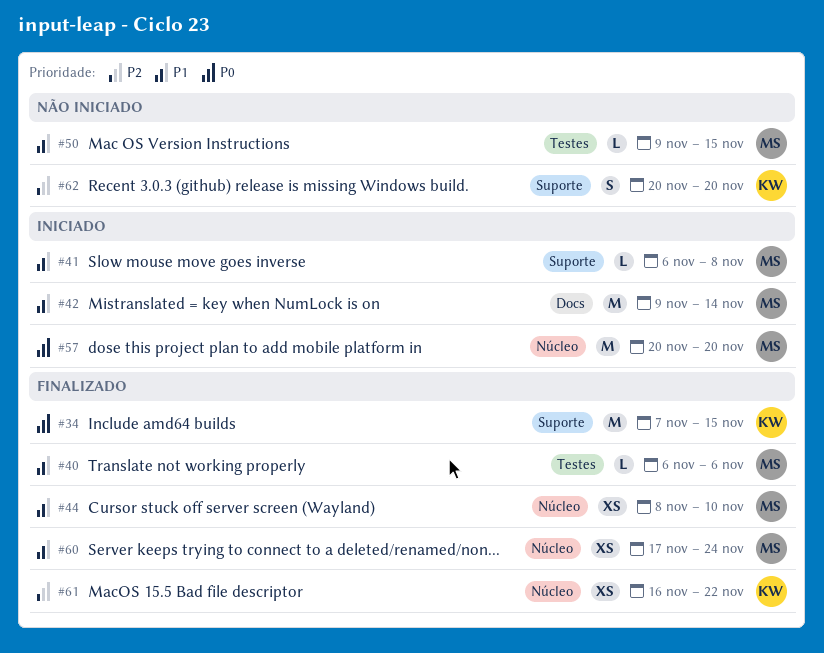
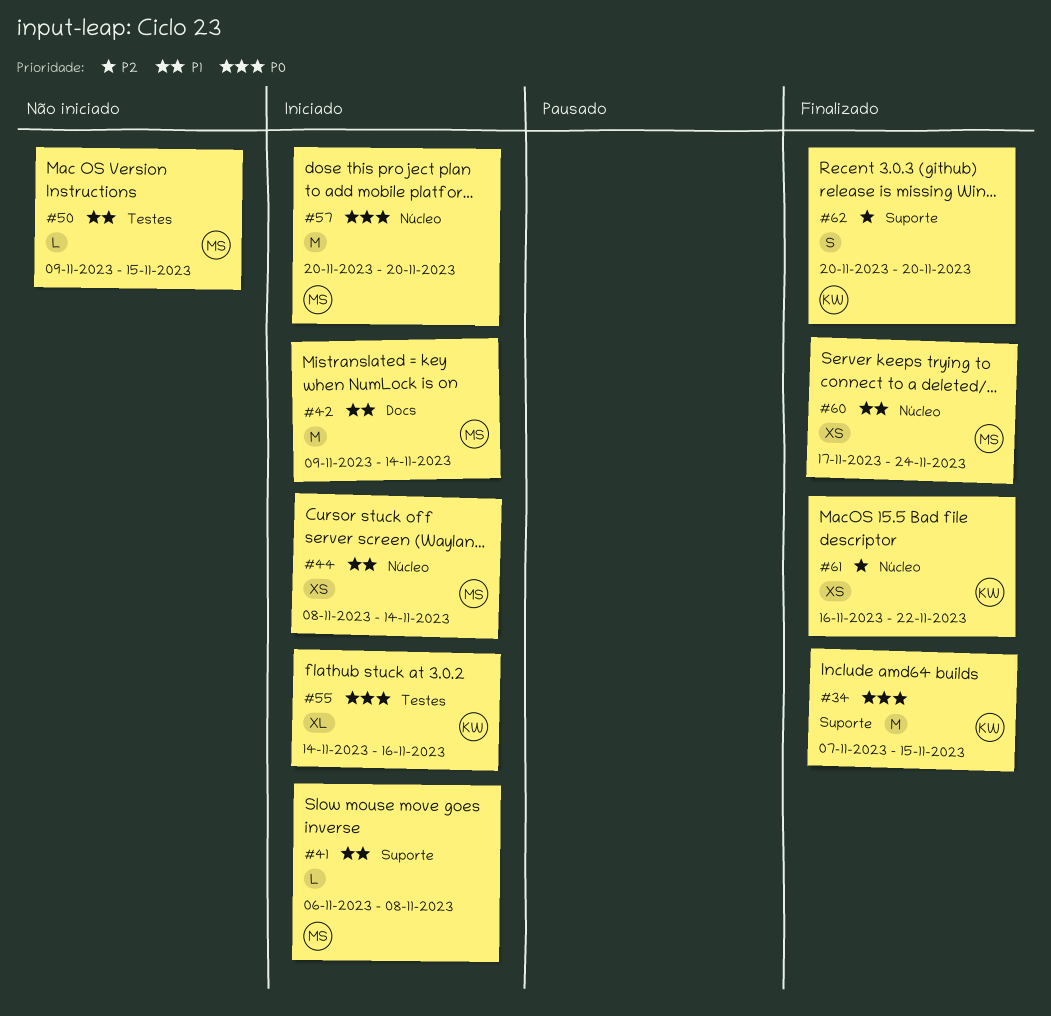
#40: present -> none
#44, status: Finalizado -> Iniciado
#44, due: Nov 10 -> Nov 14
#55: none -> present
#62, status: Não iniciado -> Finalizado

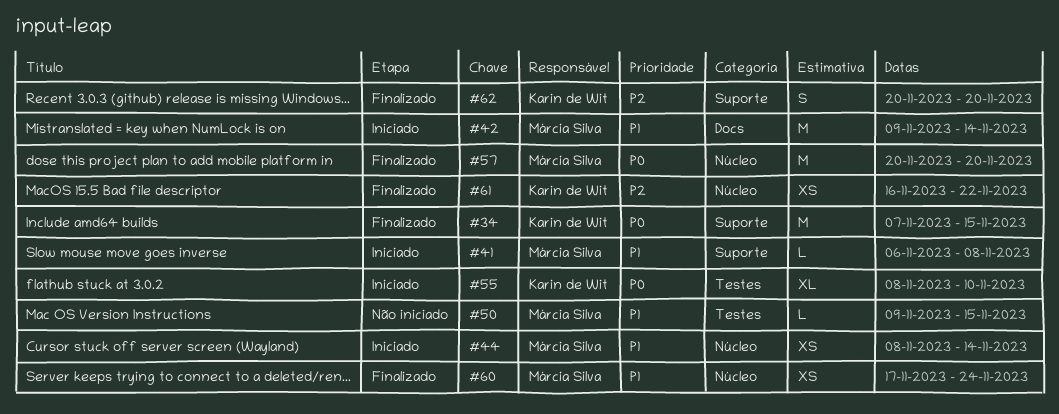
#55, start: Nov 14 -> Nov 8
#55, due: Nov 16 -> Nov 10
#57, status: Iniciado -> Finalizado

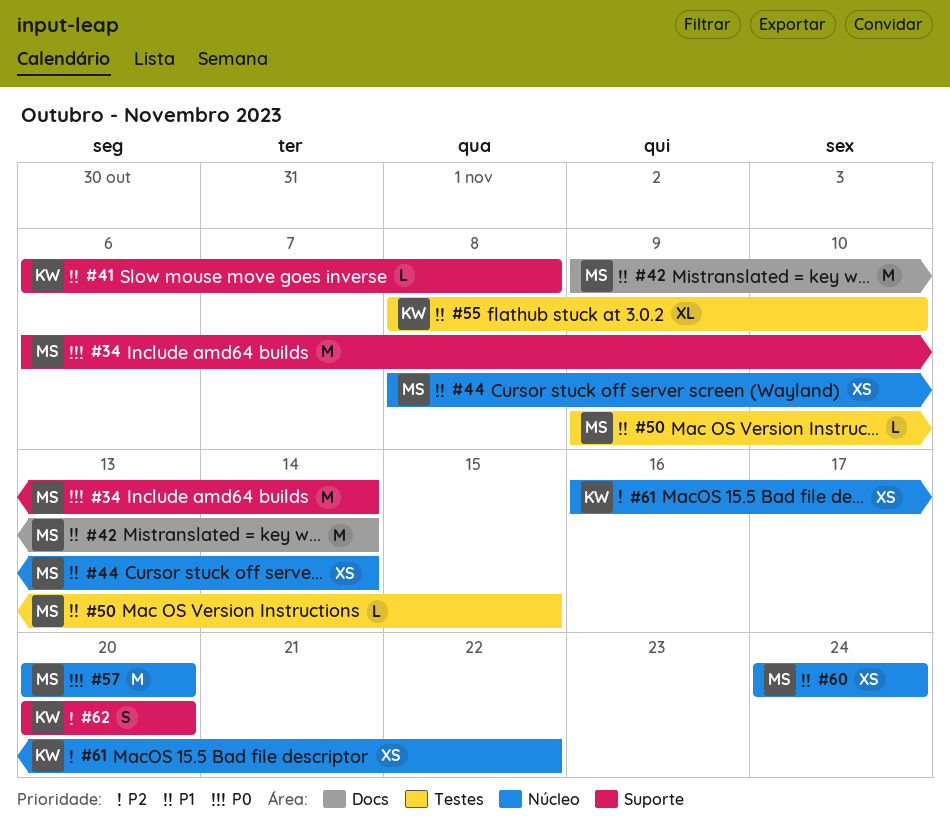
#34, owner: Karin de Wit -> Márcia Silva
#34, start: Nov 7 -> Nov 6
#34, due: Nov 15 -> Nov 14
#41, owner: Márcia Silva -> Karin de Wit
#55, priority: P0 -> P1
#60, start: Nov 17 -> Nov 24

